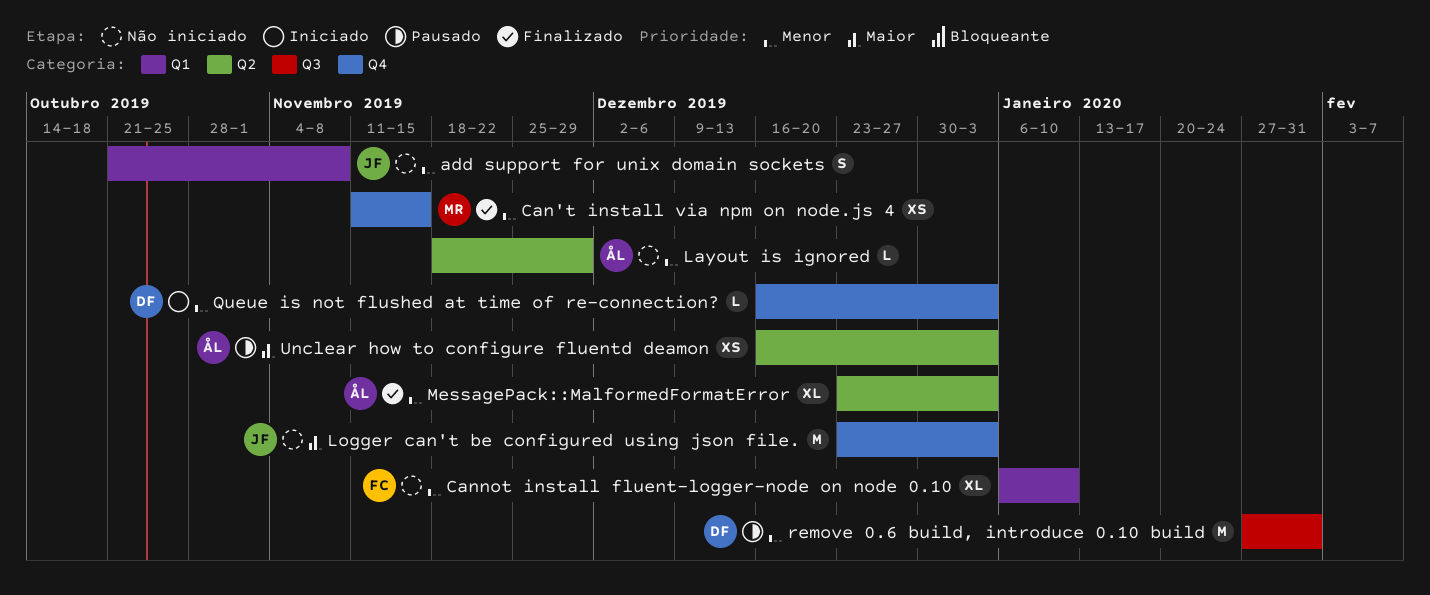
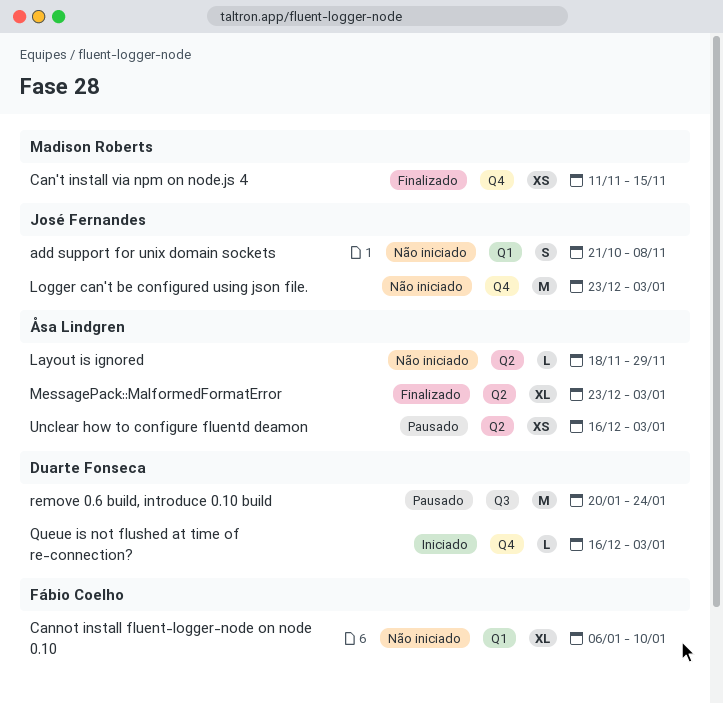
remove 0.6 build, introduce 0.10 build, start: Jan 27 -> Jan 20
remove 0.6 build, introduce 0.10 build, due: Jan 31 -> Jan 24

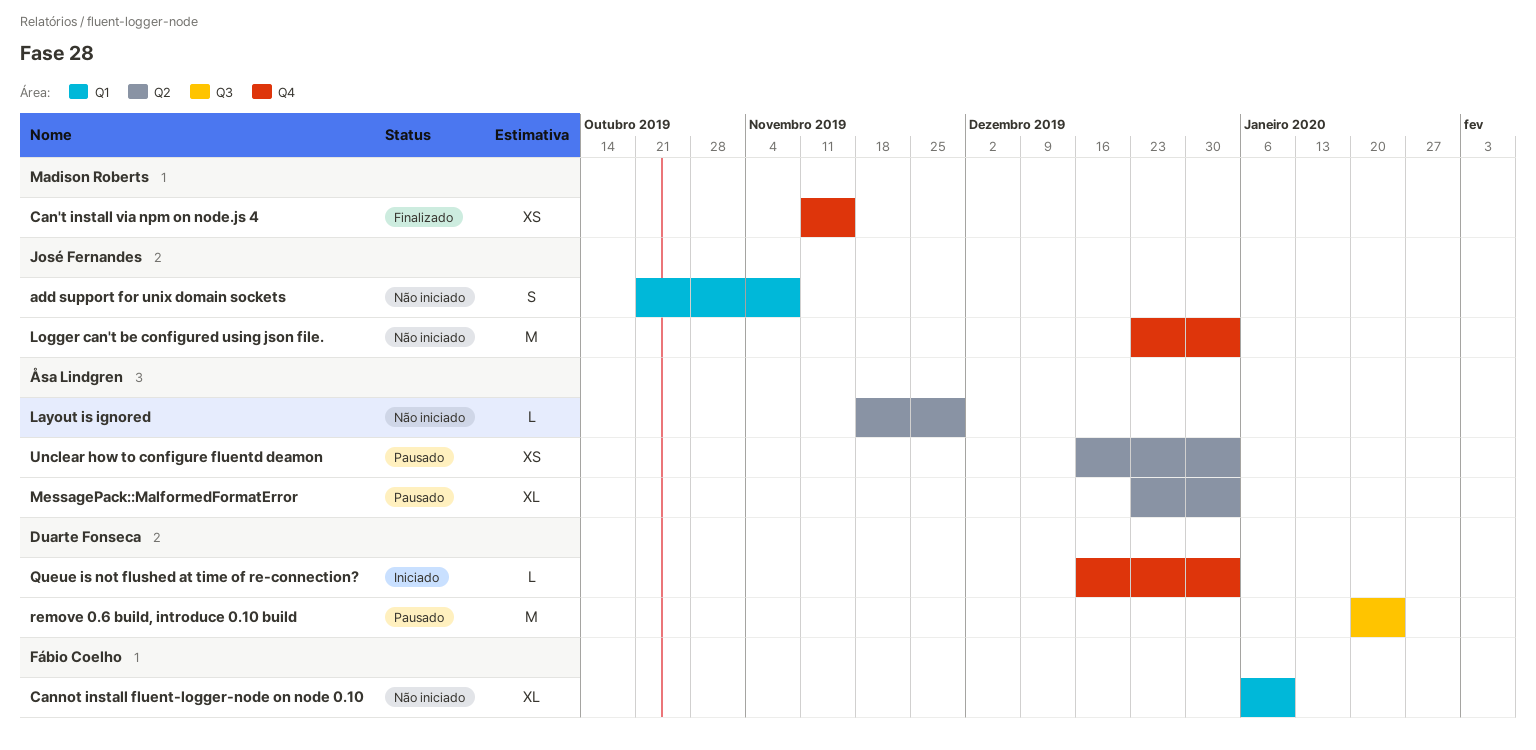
MessagePack::MalformedFormatError, status: Finalizado -> Pausado

